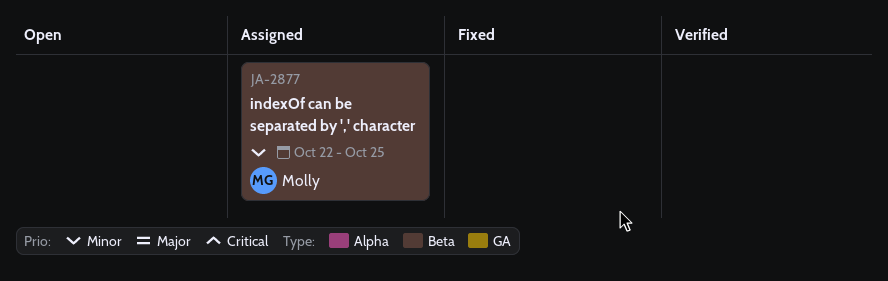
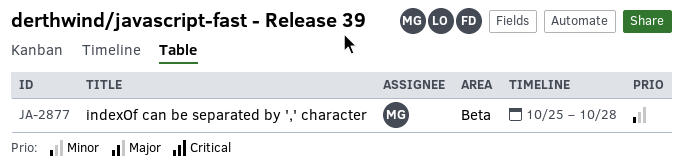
JA-2877, start: Oct 22 -> Oct 25
JA-2877, due: Oct 25 -> Oct 28

